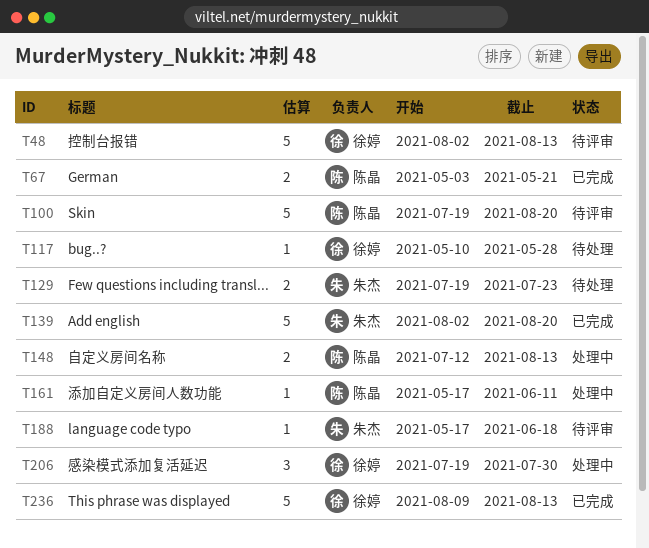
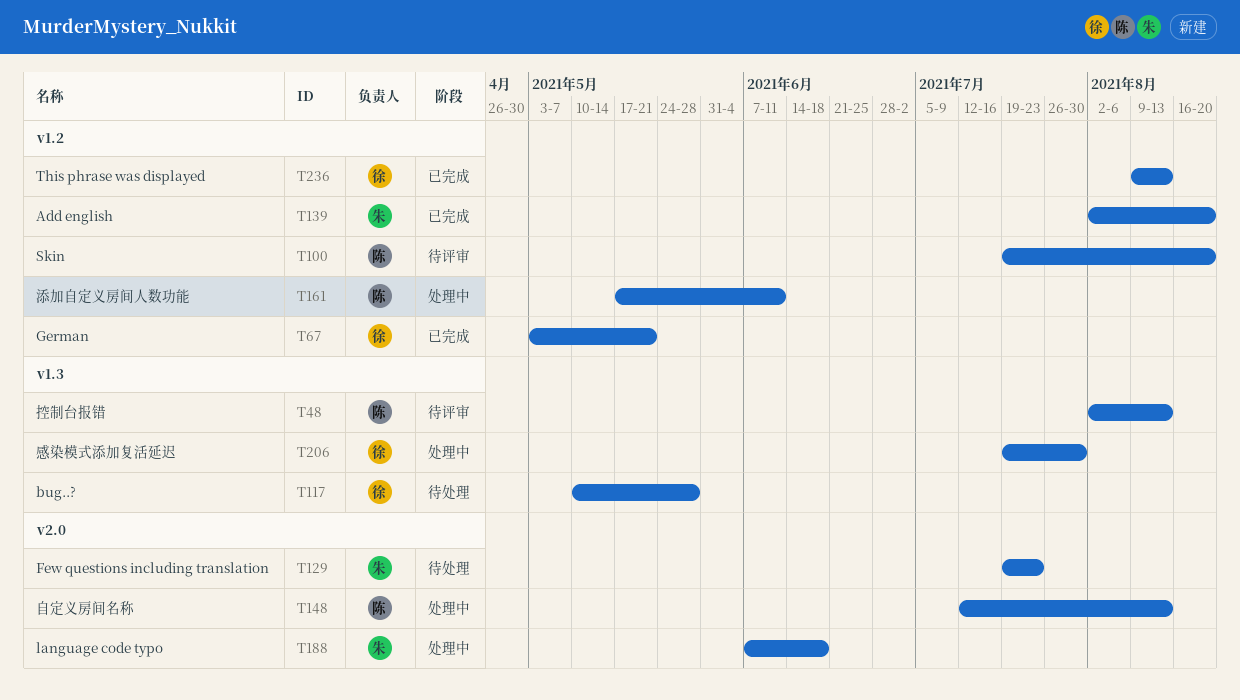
T48, owner: 徐婷 -> 陈晶
T67, owner: 陈晶 -> 徐婷
T188, status: 待评审 -> 处理中
T188, start: May 17 -> Jun 7

